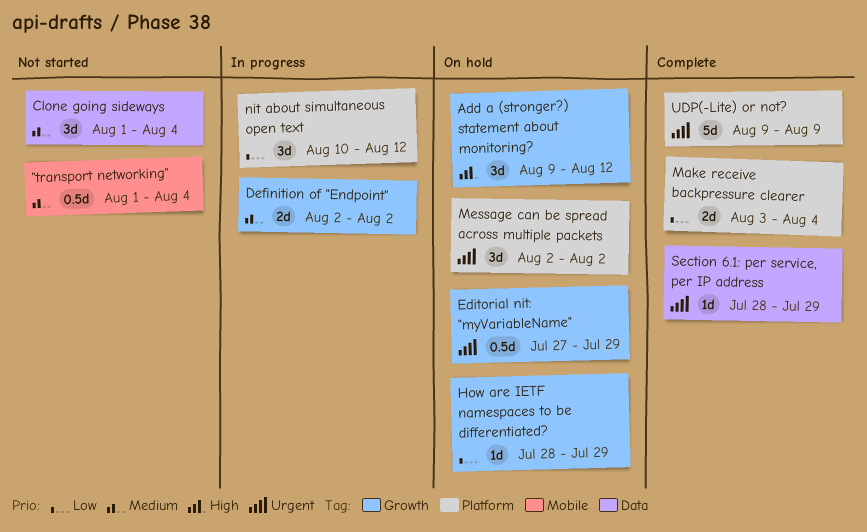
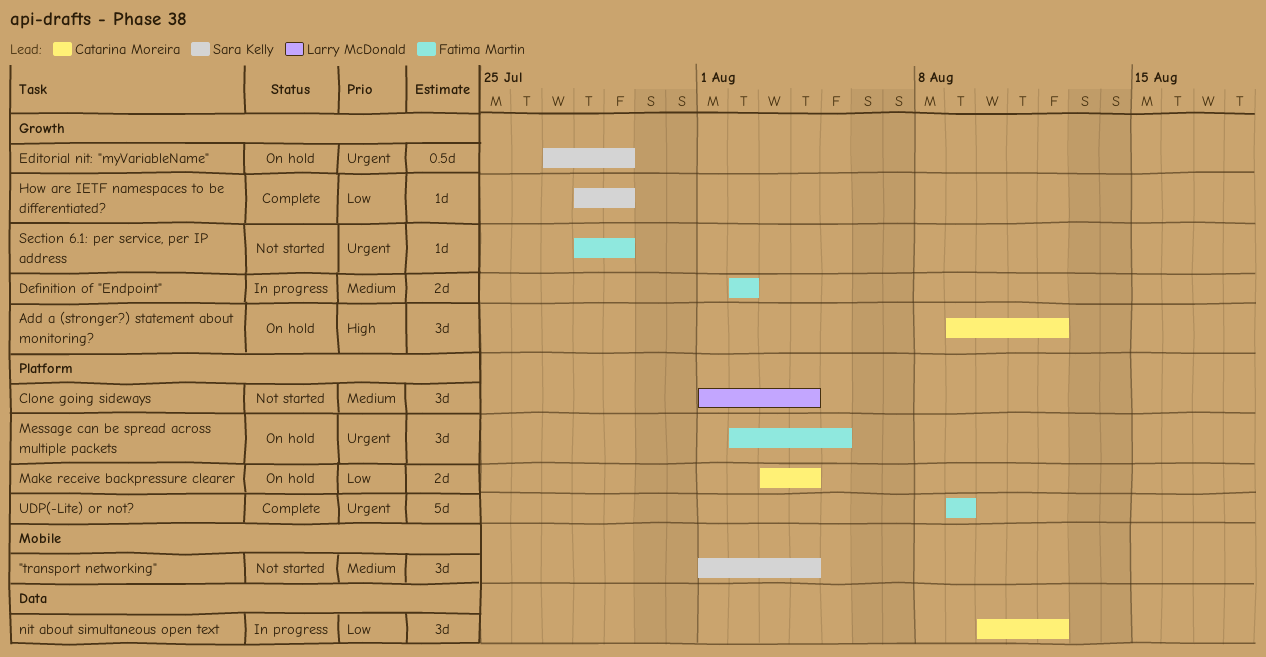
"transport networking", estimate: 0.5d -> 3d
Clone going sideways, label: Data -> Platform
How are IETF namespaces to be differentiated?, status: On hold -> Complete
Make receive backpressure clearer, status: Complete -> On hold
Message can be spread across multiple packets, due: Aug 2 -> Aug 5
nit about simultaneous open text, label: Platform -> Data
Section 6.1: per service, per IP address, status: Complete -> Not started
Section 6.1: per service, per IP address, label: Data -> Growth

